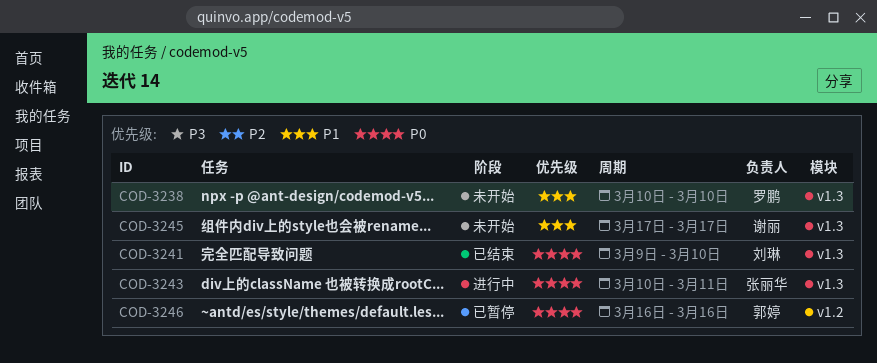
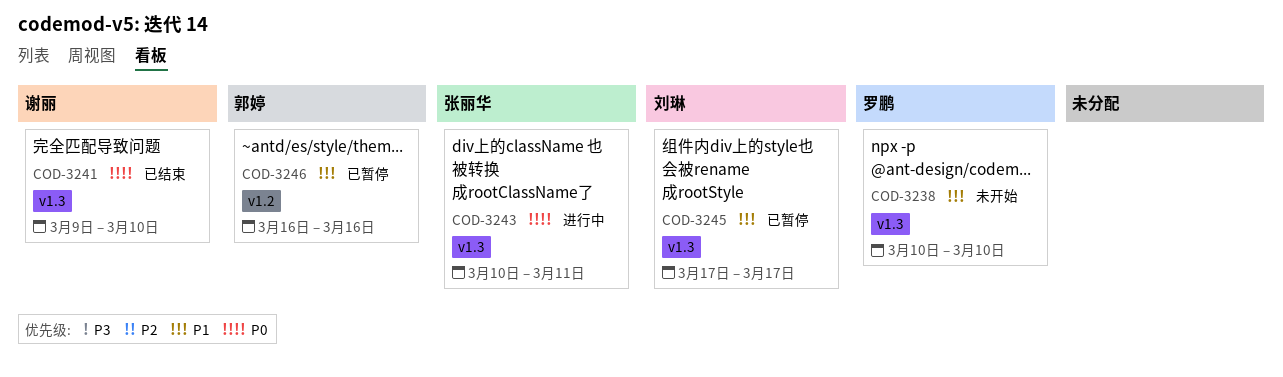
COD-3241, owner: 刘琳 -> 谢丽
COD-3245, status: 未开始 -> 已暂停
COD-3245, owner: 谢丽 -> 刘琳
COD-3246, priority: P0 -> P1

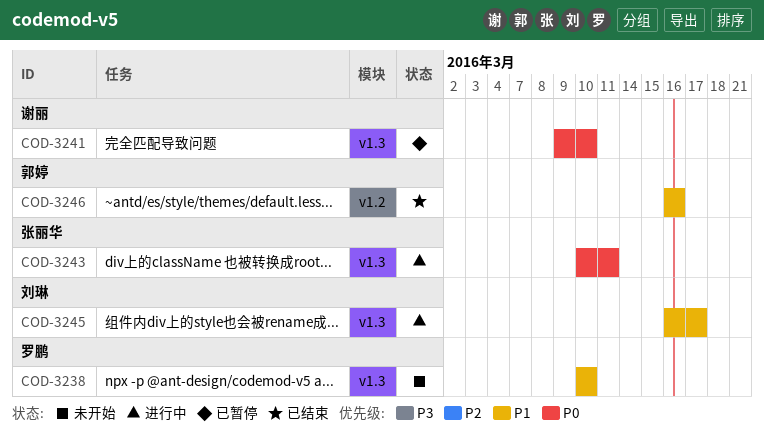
COD-3241, status: 已结束 -> 已暂停
COD-3245, status: 已暂停 -> 进行中
COD-3245, start: Mar 17 -> Mar 16
COD-3246, status: 已暂停 -> 已结束

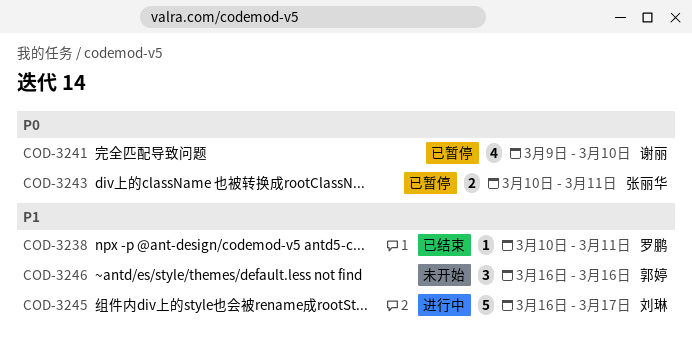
COD-3238, status: 未开始 -> 已结束
COD-3238, due: Mar 10 -> Mar 11
COD-3243, status: 进行中 -> 已暂停
COD-3246, status: 已结束 -> 未开始

